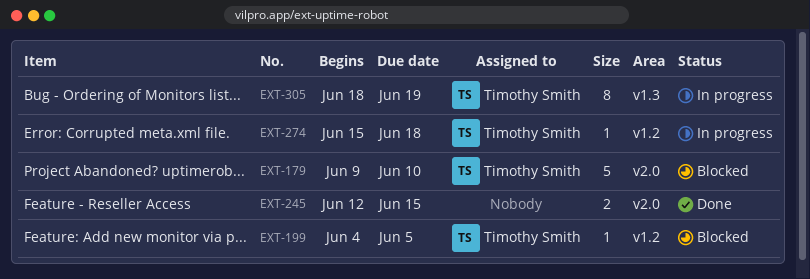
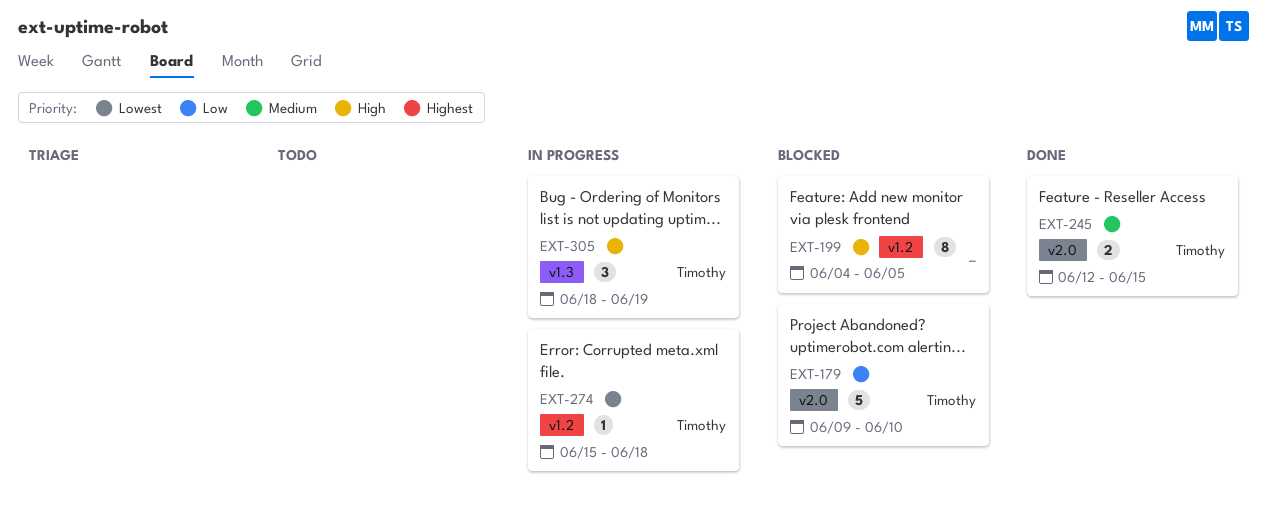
EXT-199, owner: Timothy Smith -> none
EXT-199, estimate: 1 -> 8
EXT-245, owner: none -> Timothy Smith
EXT-305, estimate: 8 -> 3

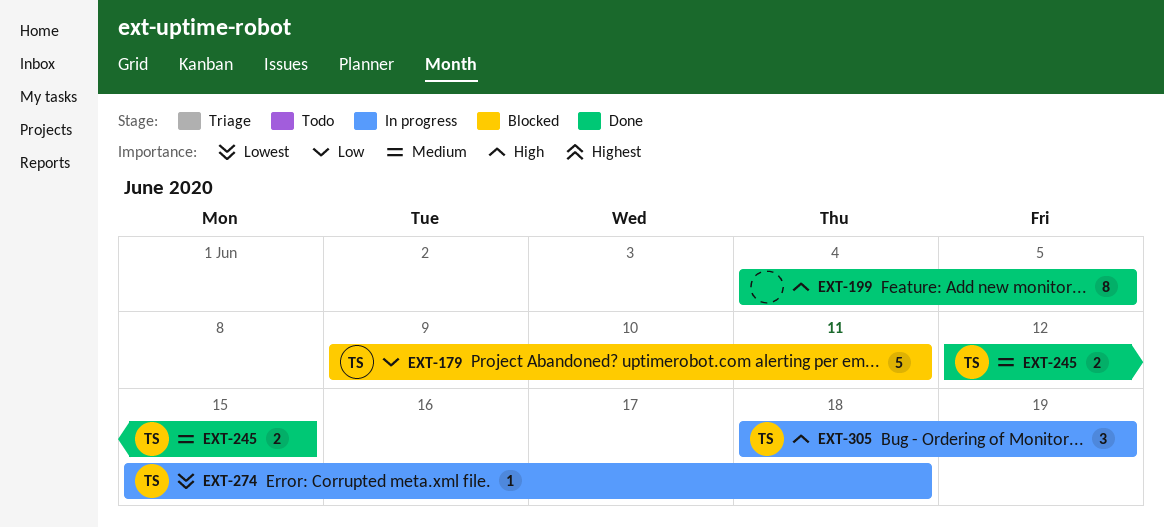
EXT-179, due: Jun 10 -> Jun 11
EXT-199, status: Blocked -> Done

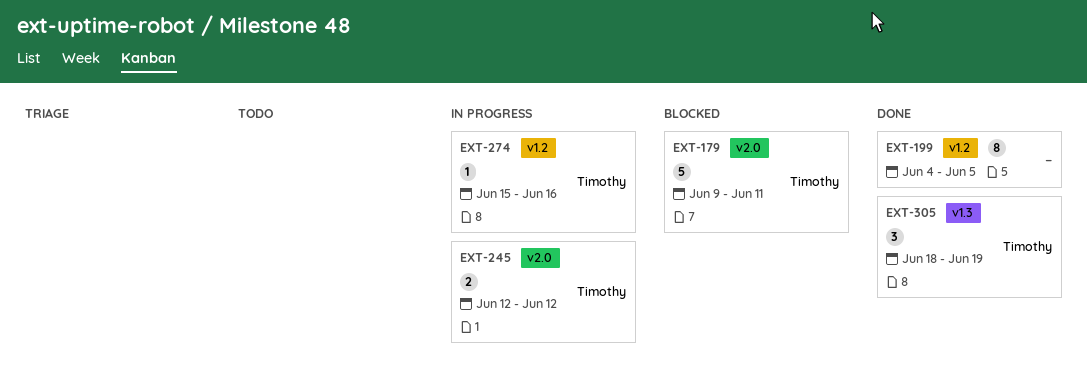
EXT-245, status: Done -> In progress
EXT-245, due: Jun 15 -> Jun 12
EXT-274, due: Jun 18 -> Jun 16
EXT-305, status: In progress -> Done

